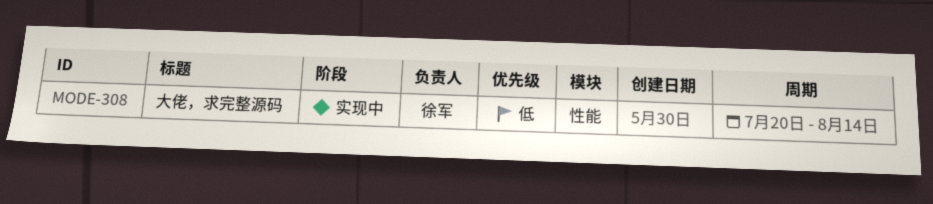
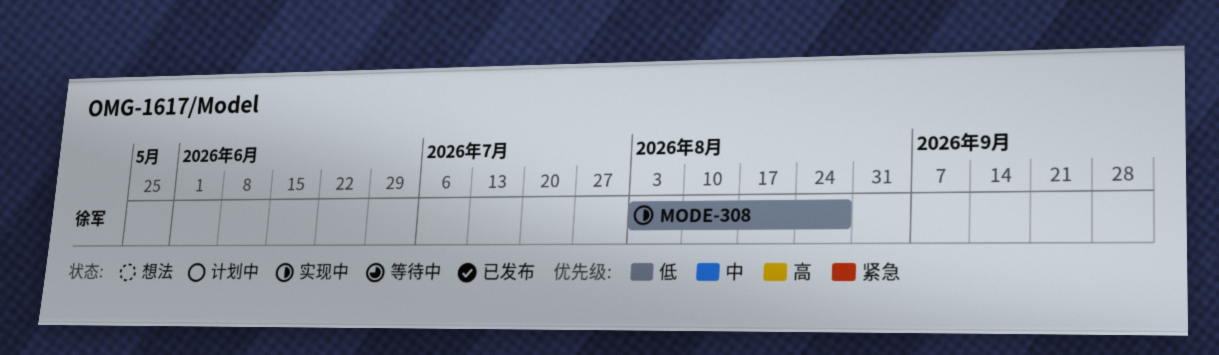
MODE-308, start: Jul 20 -> Aug 3
MODE-308, due: Aug 14 -> Aug 28

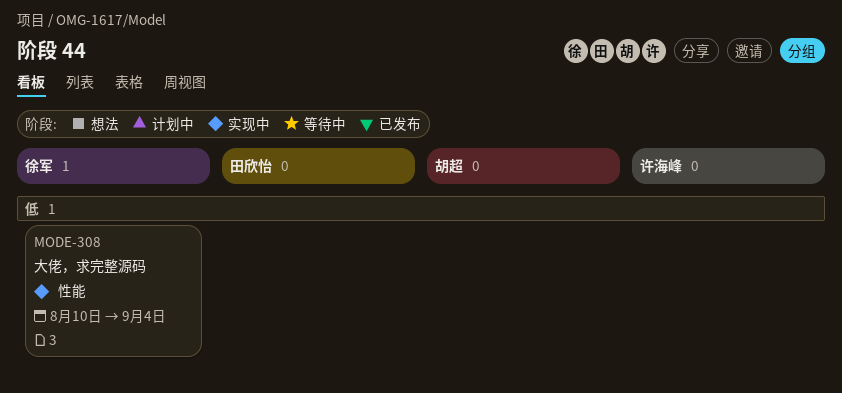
MODE-308, start: Aug 3 -> Aug 10
MODE-308, due: Aug 28 -> Sep 4

